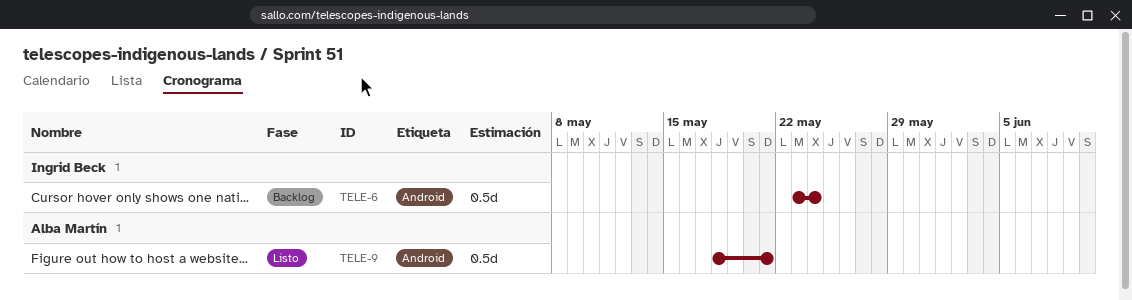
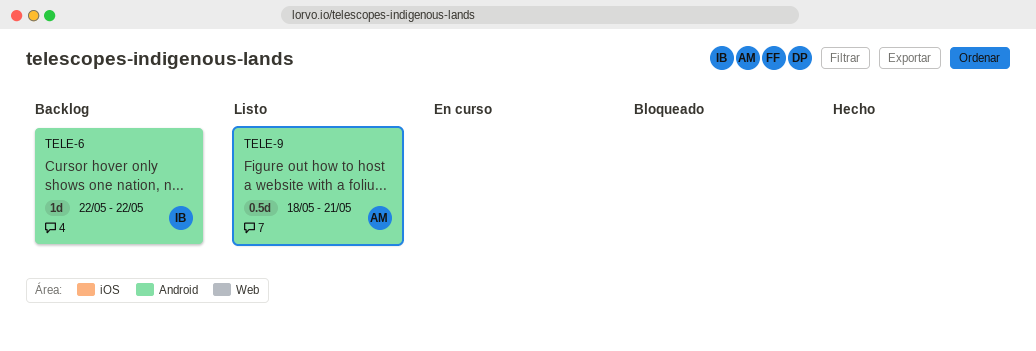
TELE-6, estimate: 0.5d -> 1d
TELE-6, start: May 23 -> May 22
TELE-6, due: May 24 -> May 22

